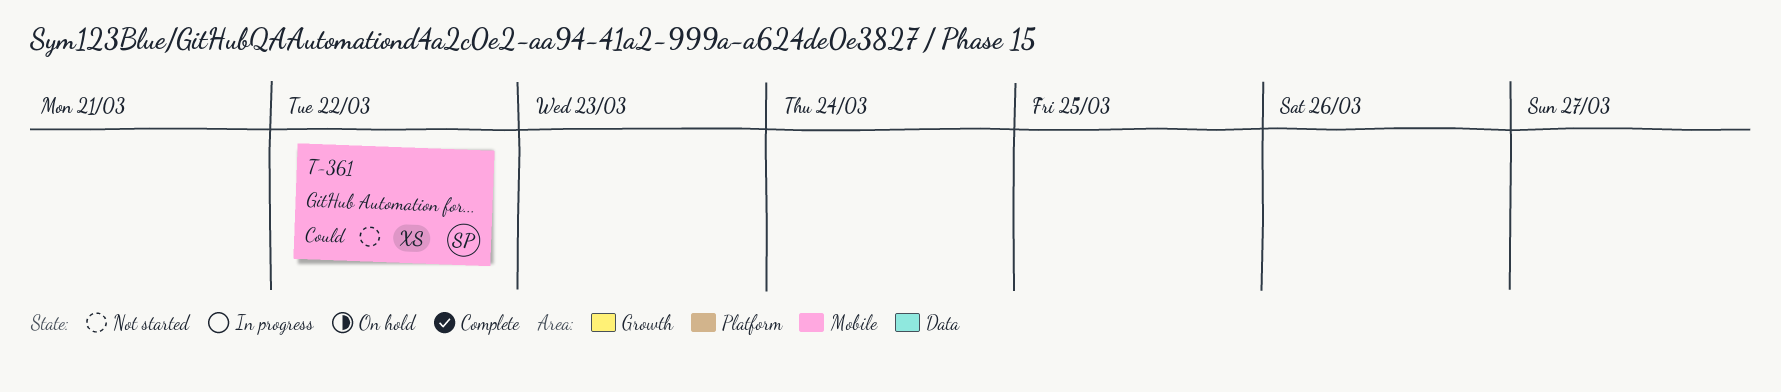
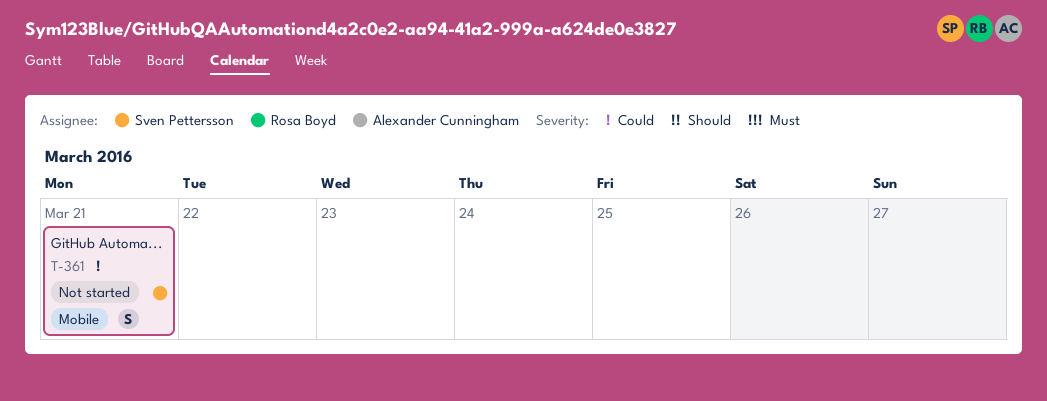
T-361, estimate: XS -> S
T-361, due: Mar 22 -> Mar 21

